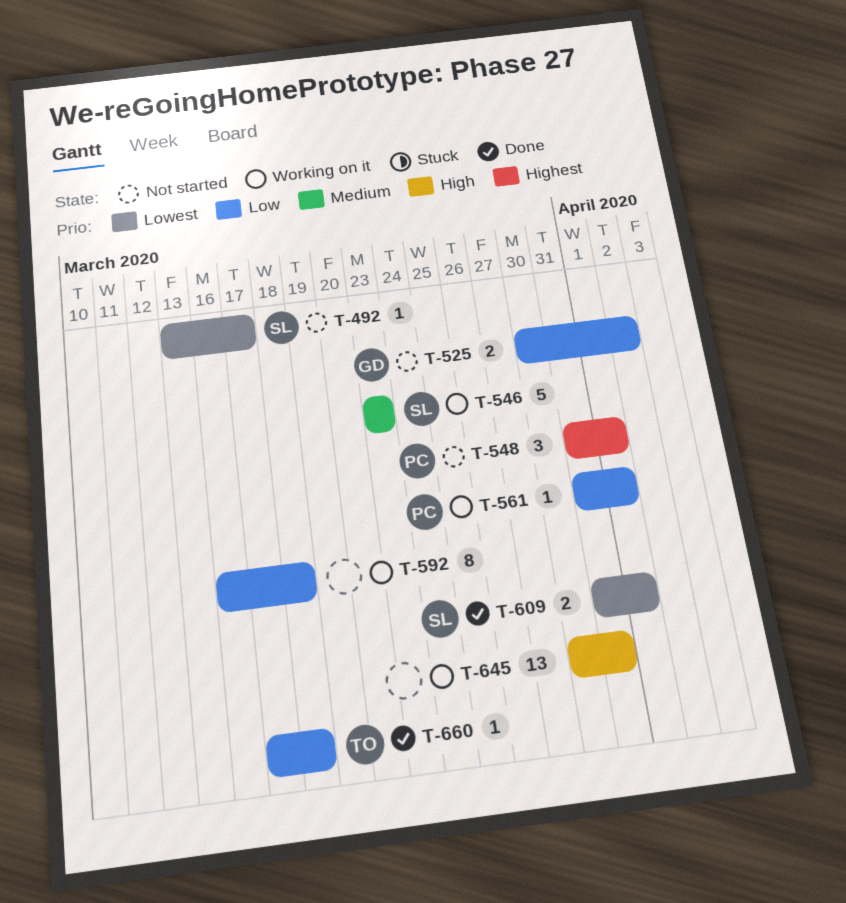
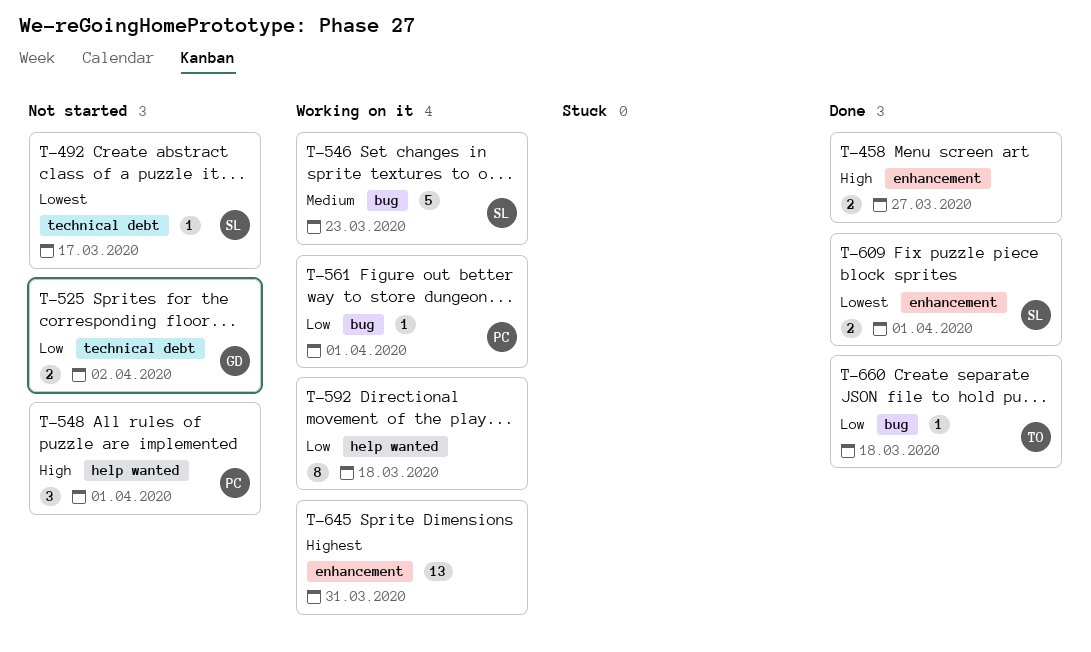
T-458: none -> present
T-548, priority: Highest -> High
T-645, priority: High -> Highest

